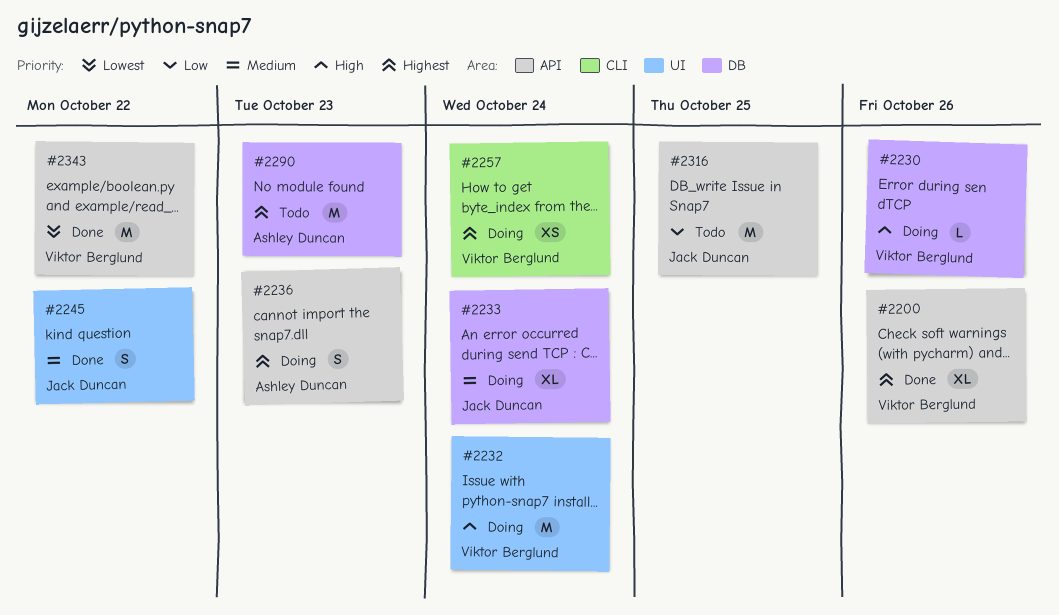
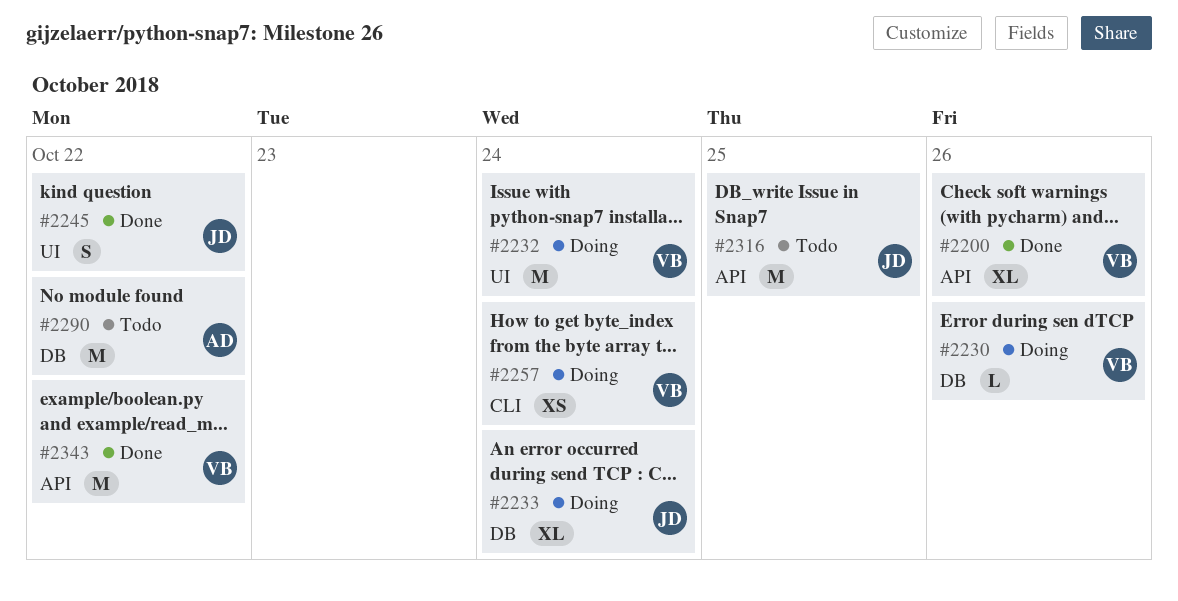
#2236: present -> none
#2290, due: Oct 23 -> Oct 22

